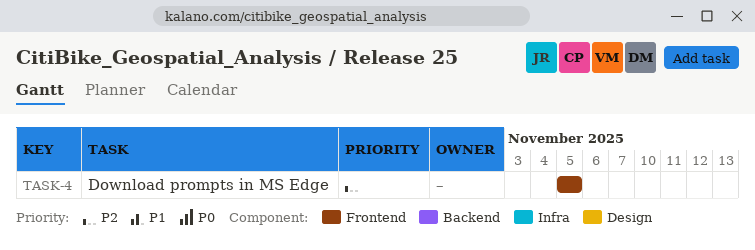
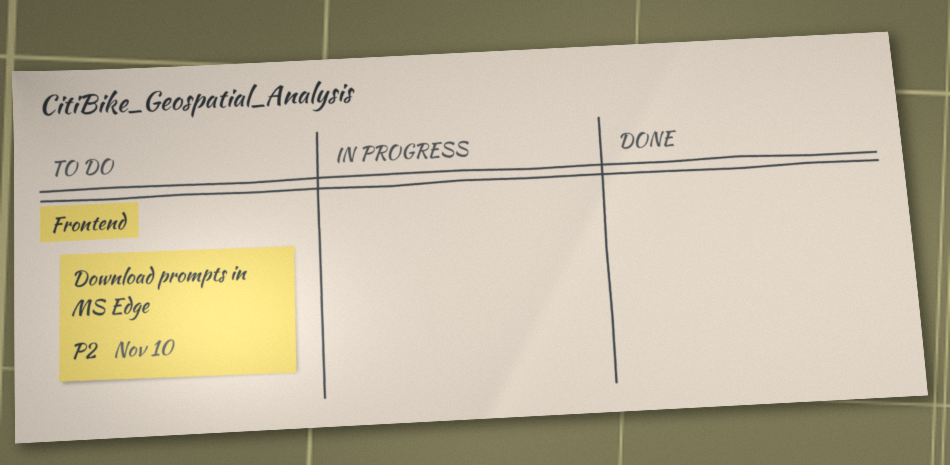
Download prompts in MS Edge, due: Nov 5 -> Nov 10

